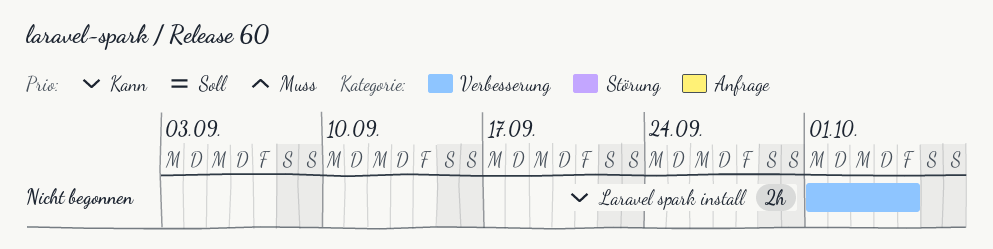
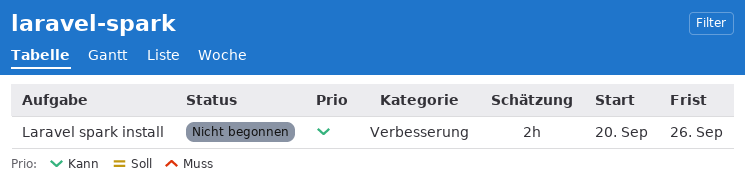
Laravel spark install, start: Oct 1 -> Sep 20
Laravel spark install, due: Oct 5 -> Sep 26

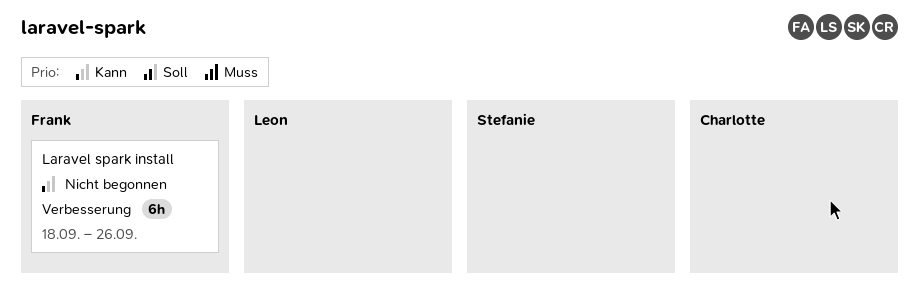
Laravel spark install, estimate: 2h -> 6h
Laravel spark install, start: Sep 20 -> Sep 18

